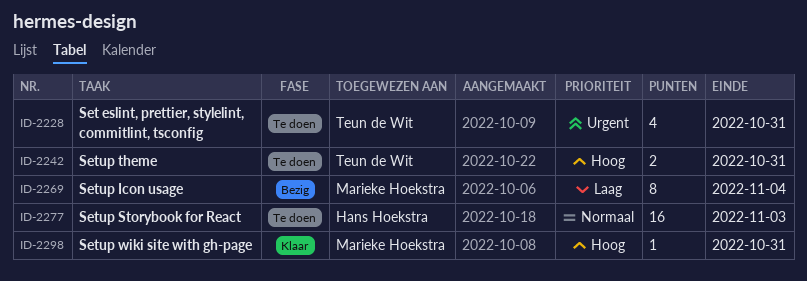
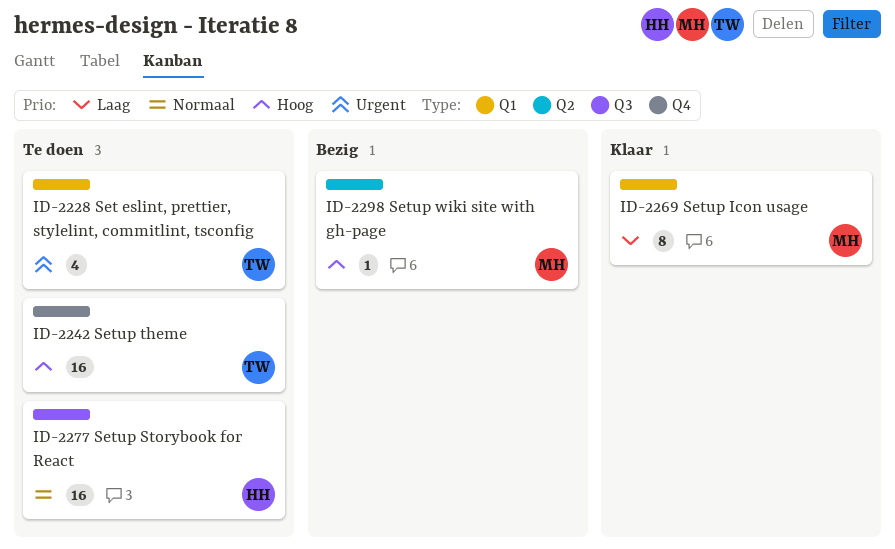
ID-2242, estimate: 2 -> 16
ID-2269, status: Bezig -> Klaar
ID-2298, status: Klaar -> Bezig

